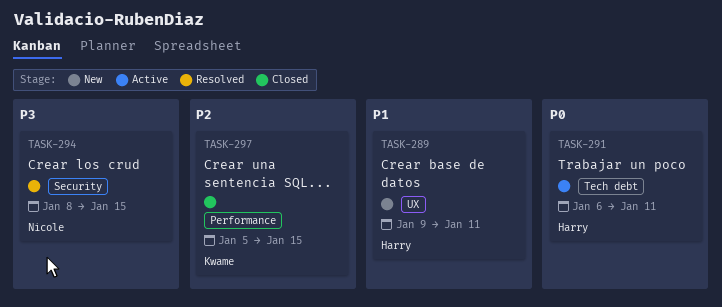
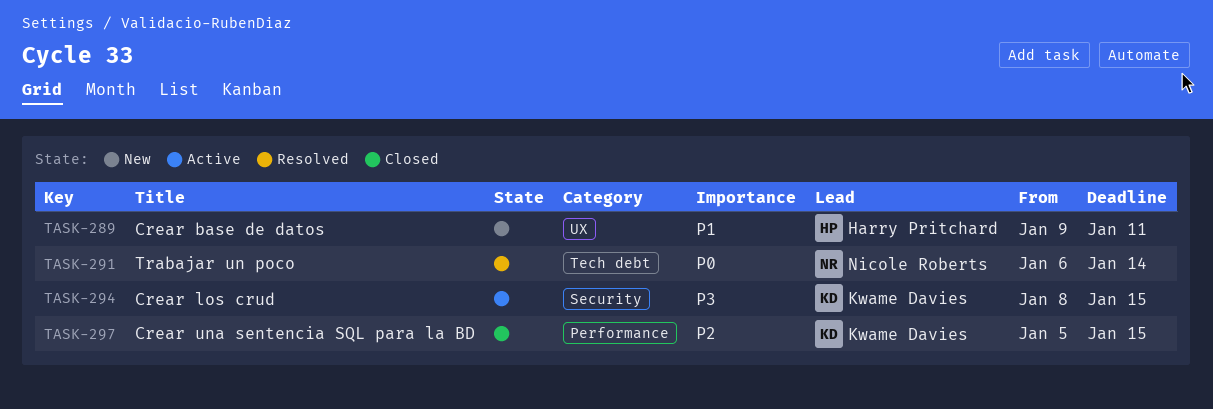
TASK-291, status: Active -> Resolved
TASK-291, owner: Harry Pritchard -> Nicole Roberts
TASK-291, due: Jan 11 -> Jan 14
TASK-294, status: Resolved -> Active
TASK-294, owner: Nicole Roberts -> Kwame Davies

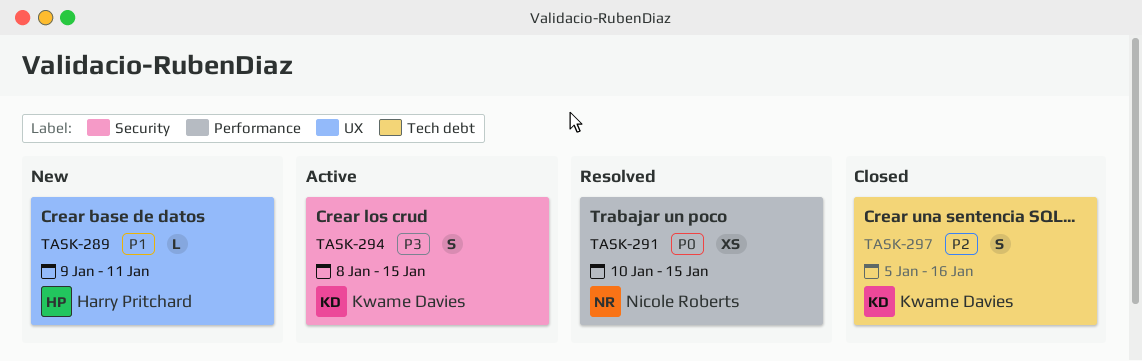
TASK-291, label: Tech debt -> Performance
TASK-291, start: Jan 6 -> Jan 10
TASK-291, due: Jan 14 -> Jan 15
TASK-297, label: Performance -> Tech debt
TASK-297, due: Jan 15 -> Jan 16

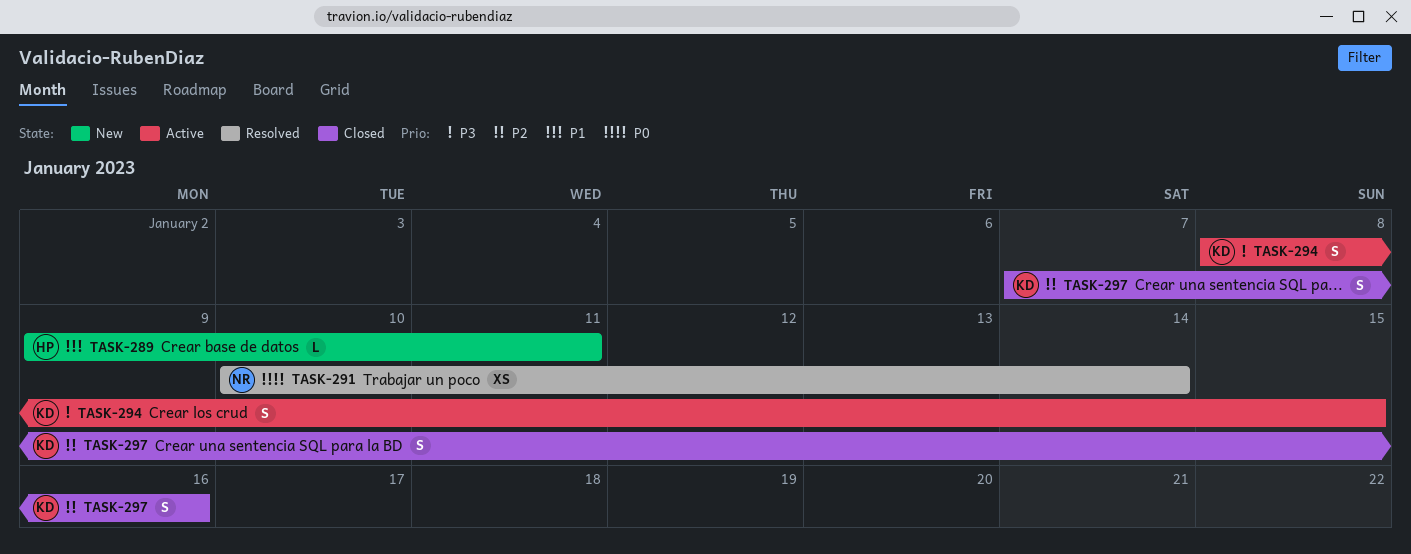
TASK-291, due: Jan 15 -> Jan 14
TASK-297, start: Jan 5 -> Jan 7

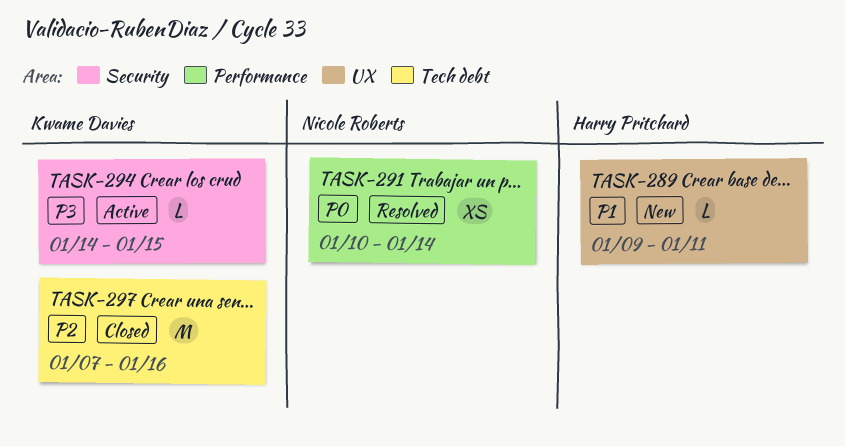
TASK-294, estimate: S -> L
TASK-294, start: Jan 8 -> Jan 14
TASK-297, estimate: S -> M

